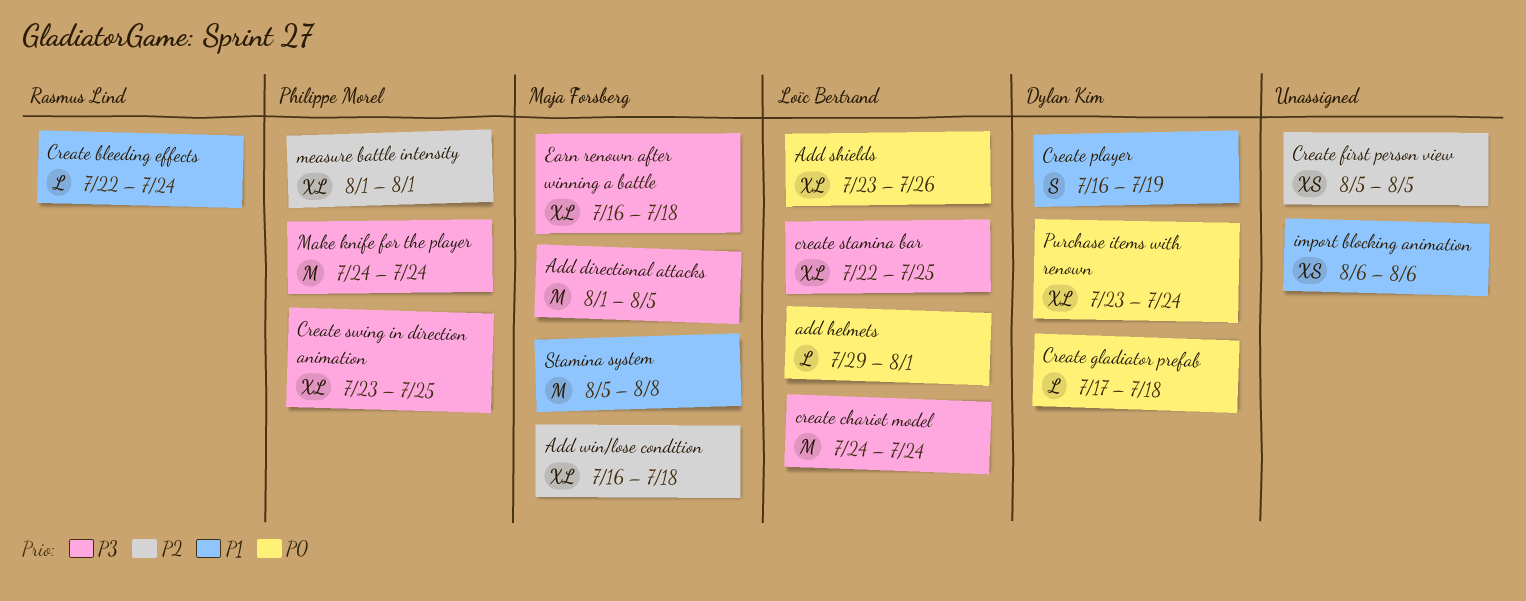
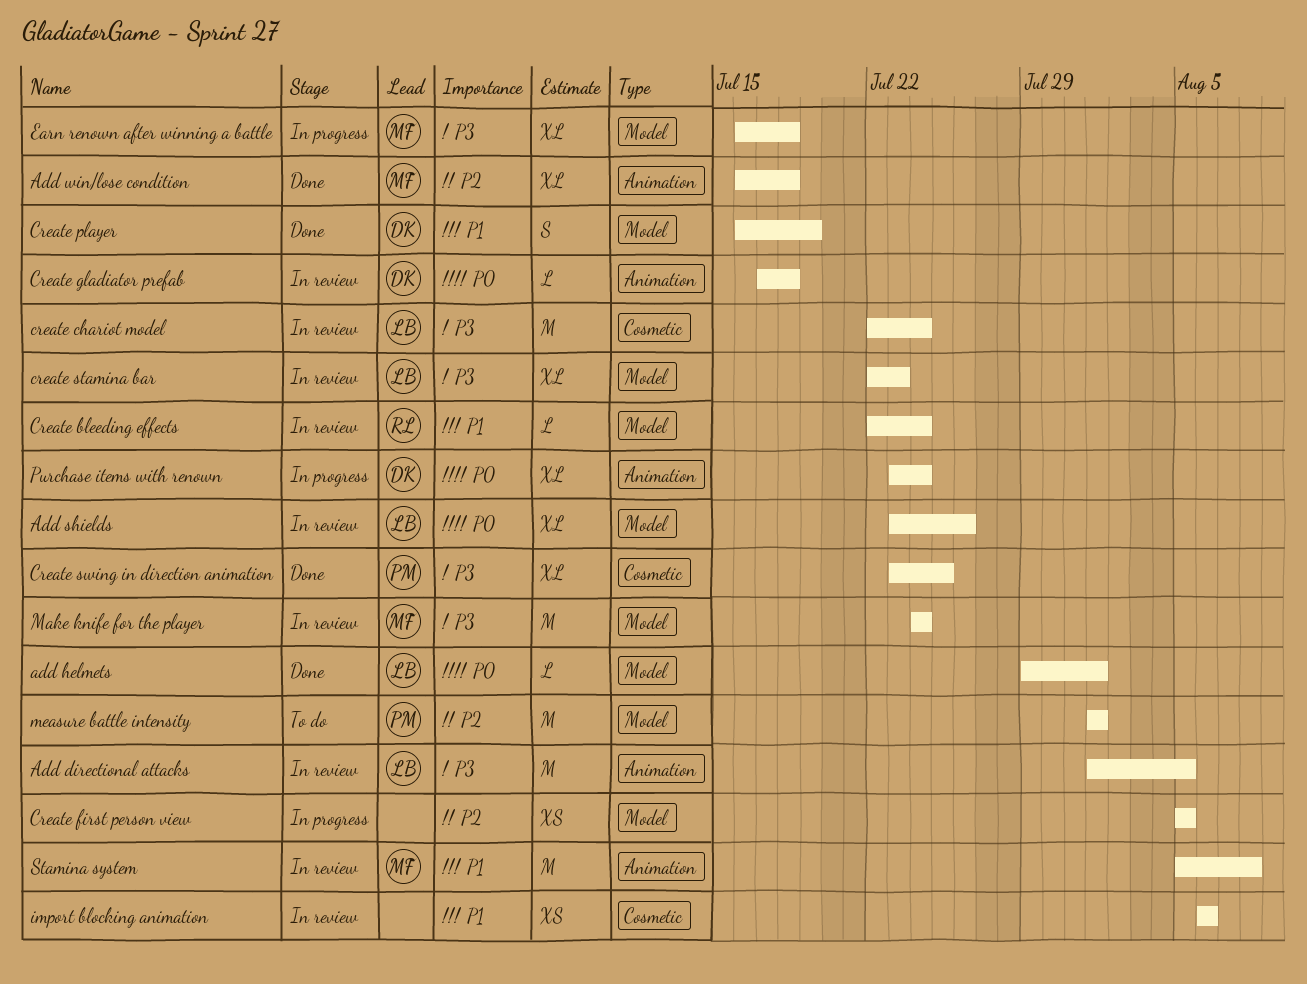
Add directional attacks, owner: Maja Forsberg -> Loïc Bertrand
create chariot model, start: Jul 24 -> Jul 22
create stamina bar, due: Jul 25 -> Jul 23
Make knife for the player, owner: Philippe Morel -> Maja Forsberg
measure battle intensity, estimate: XL -> M

